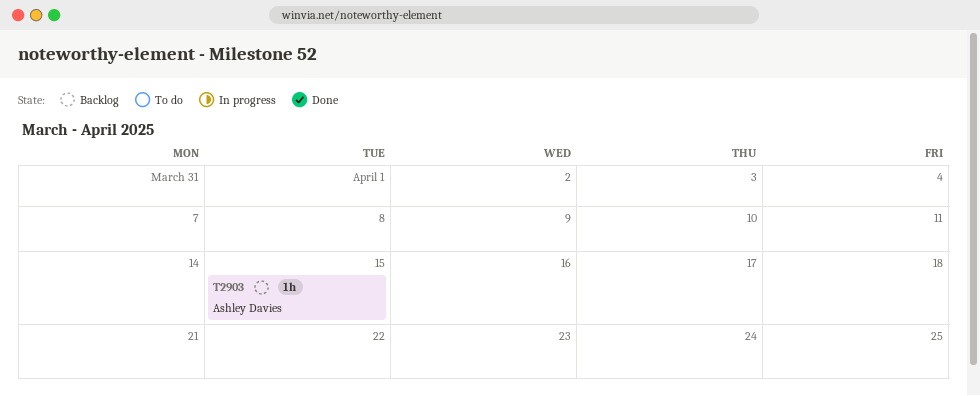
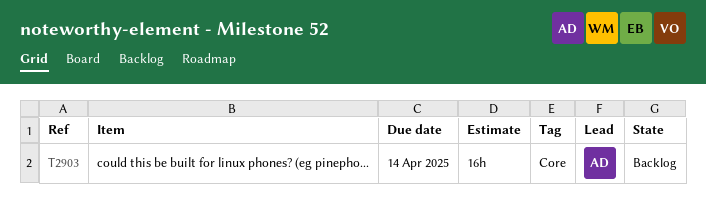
T2903, estimate: 1h -> 16h
T2903, due: Apr 15 -> Apr 14

